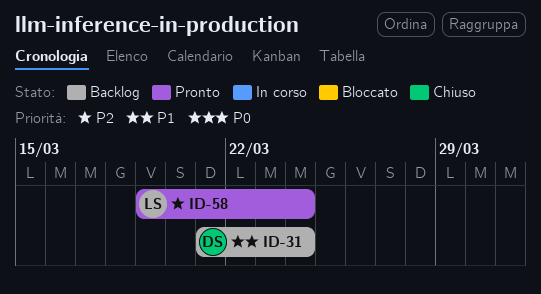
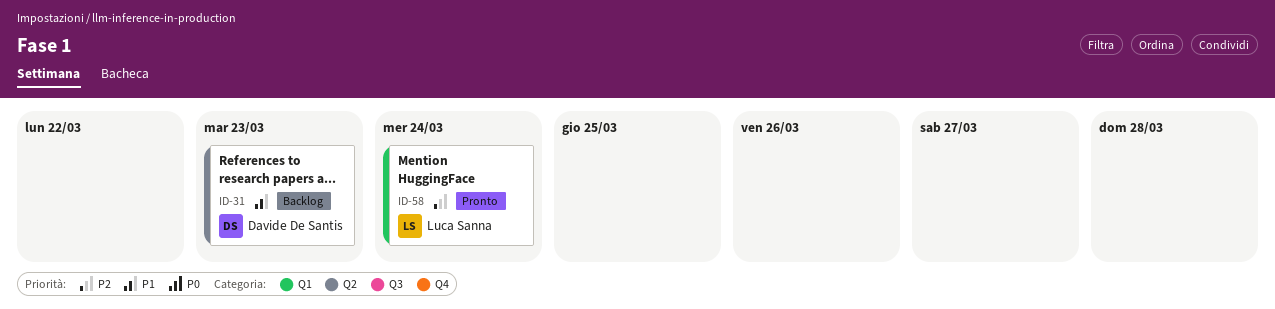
ID-31, due: Mar 24 -> Mar 23

